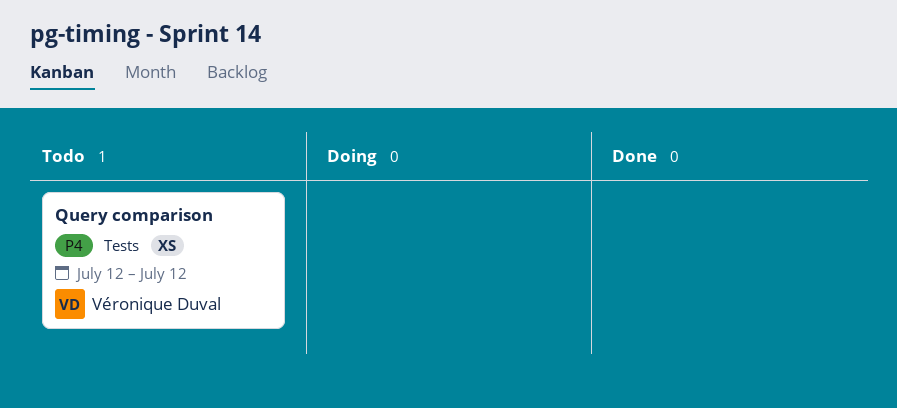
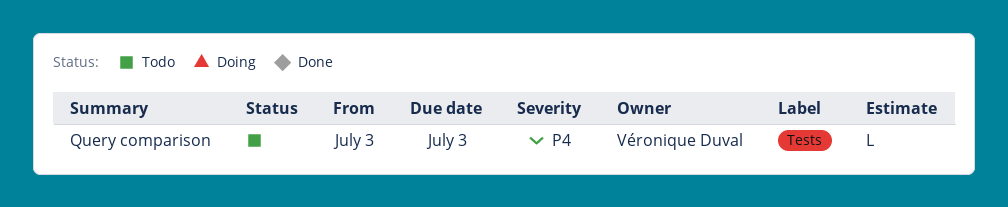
Query comparison, estimate: XS -> L
Query comparison, start: Jul 12 -> Jul 3
Query comparison, due: Jul 12 -> Jul 3

